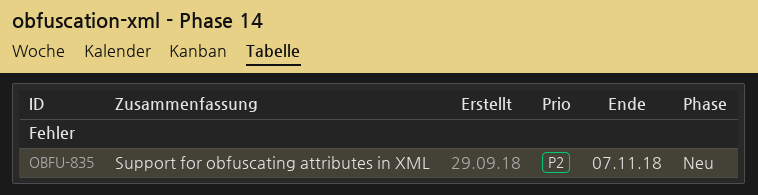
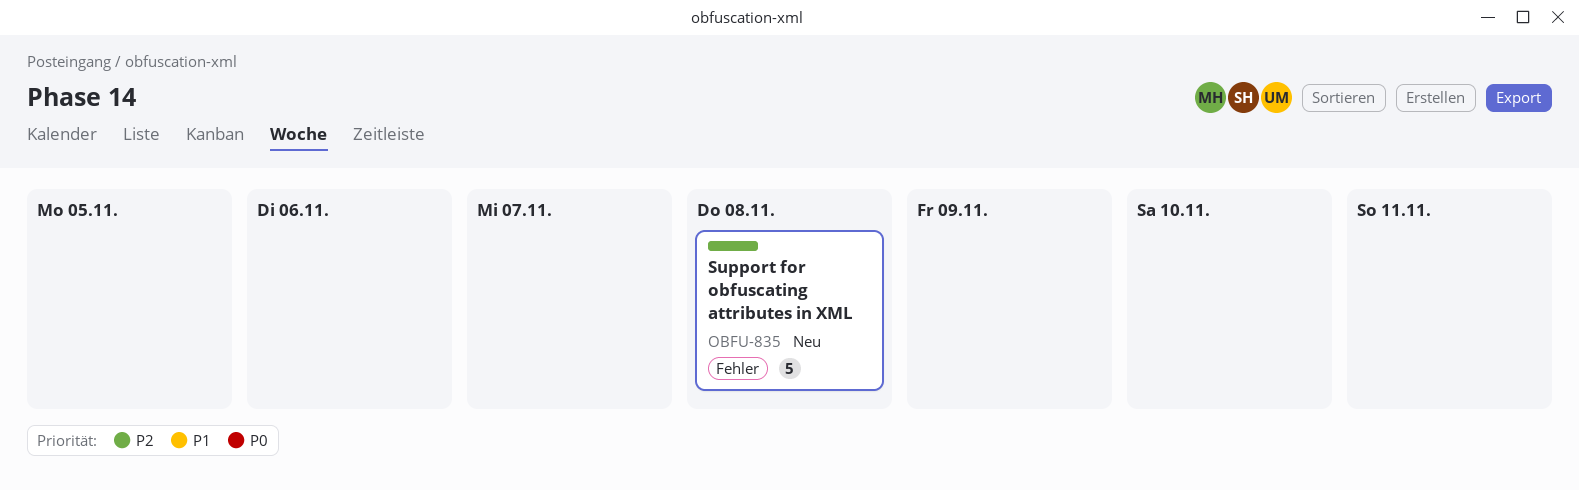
OBFU-835, due: Nov 7 -> Nov 8

